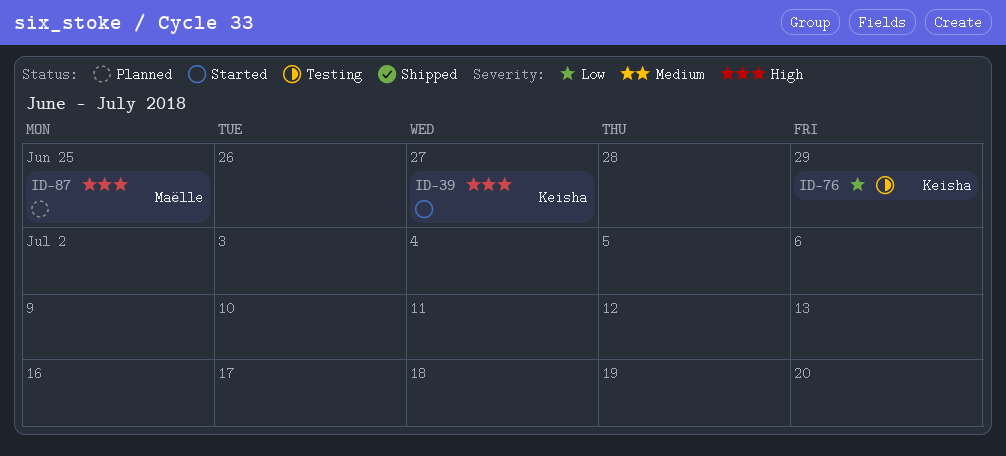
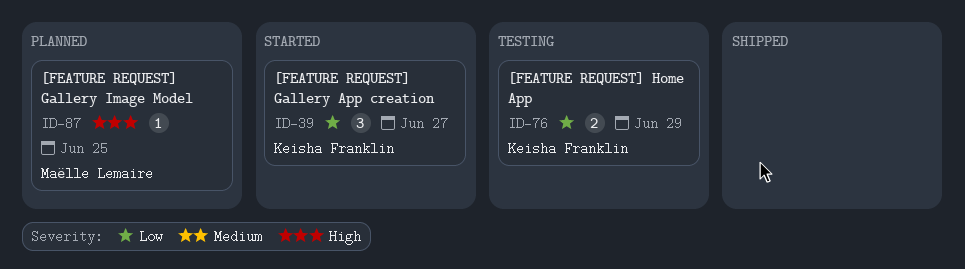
ID-39, priority: High -> Low

